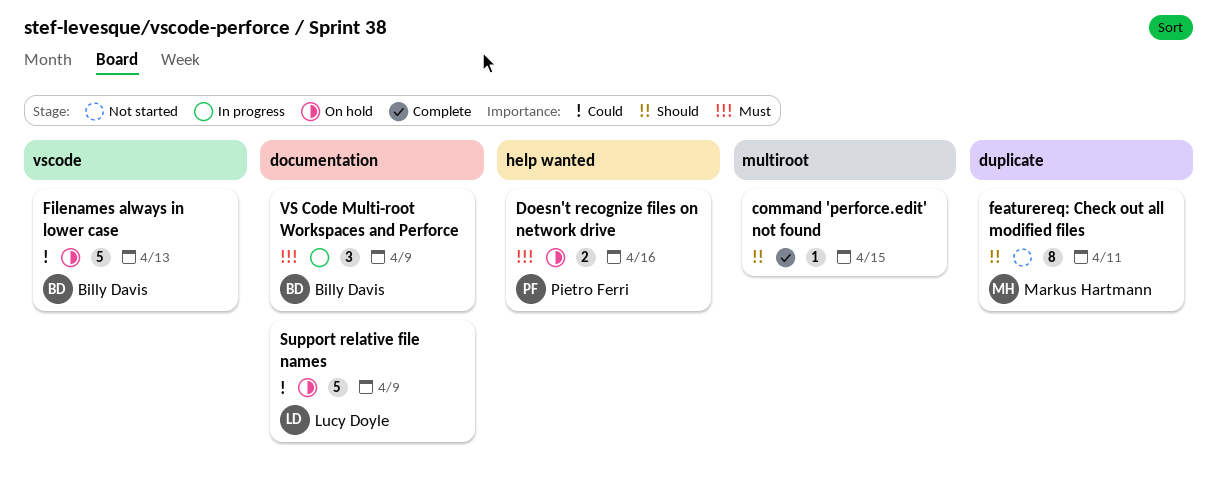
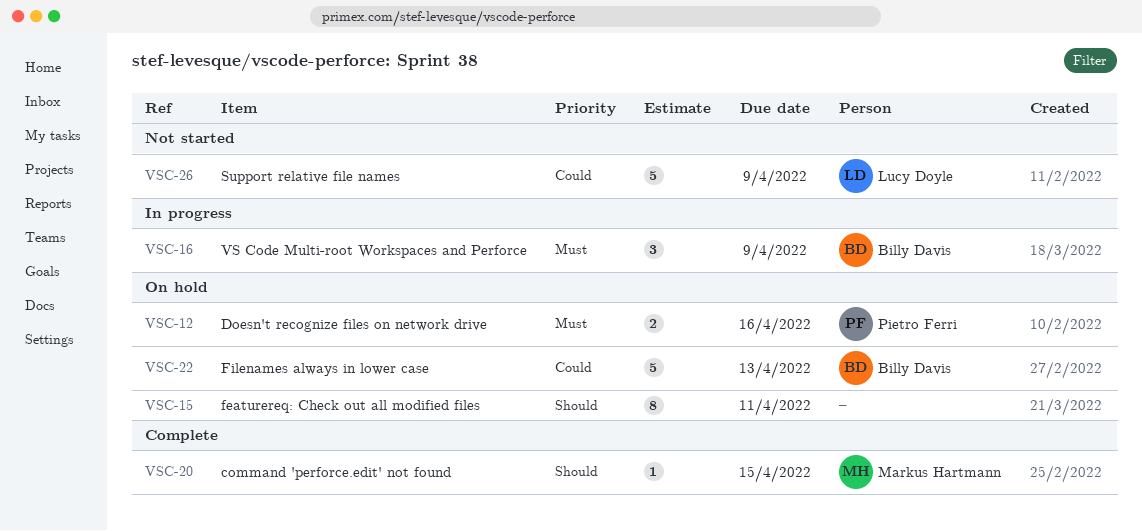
command 'perforce.edit' not found, owner: none -> Markus Hartmann
featurereq: Check out all modified files, status: Not started -> On hold
featurereq: Check out all modified files, owner: Markus Hartmann -> none
Support relative file names, status: On hold -> Not started

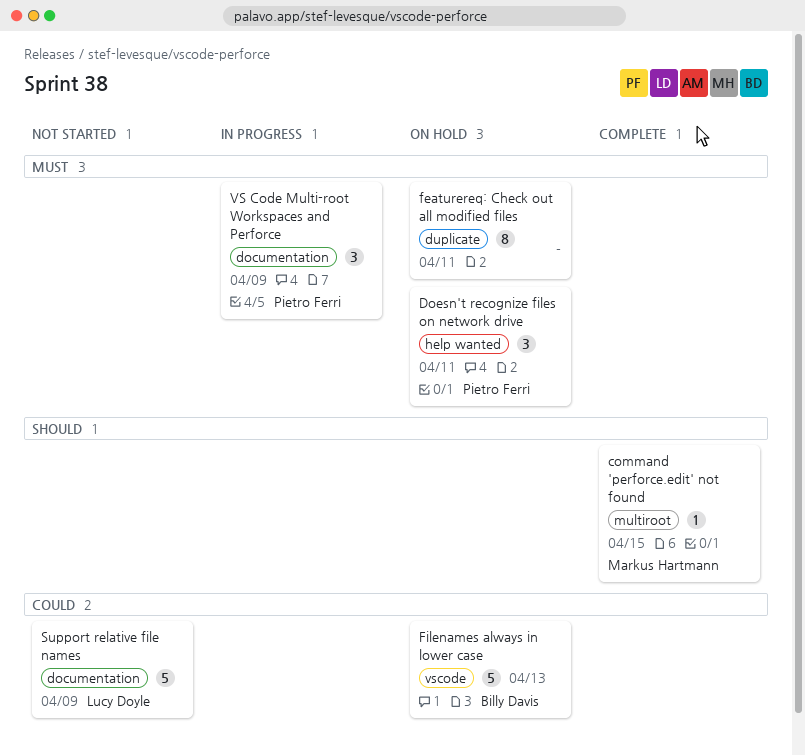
Doesn't recognize files on network drive, estimate: 2 -> 3
Doesn't recognize files on network drive, due: Apr 16 -> Apr 11
featurereq: Check out all modified files, priority: Should -> Must
VS Code Multi-root Workspaces and Perforce, owner: Billy Davis -> Pietro Ferri

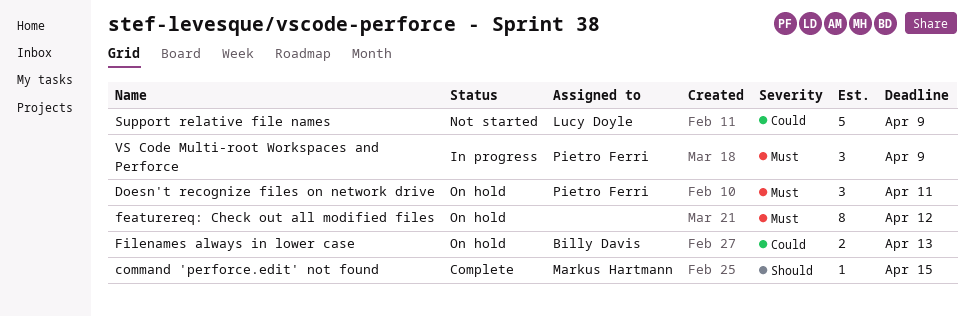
featurereq: Check out all modified files, due: Apr 11 -> Apr 12
Filenames always in lower case, estimate: 5 -> 2

